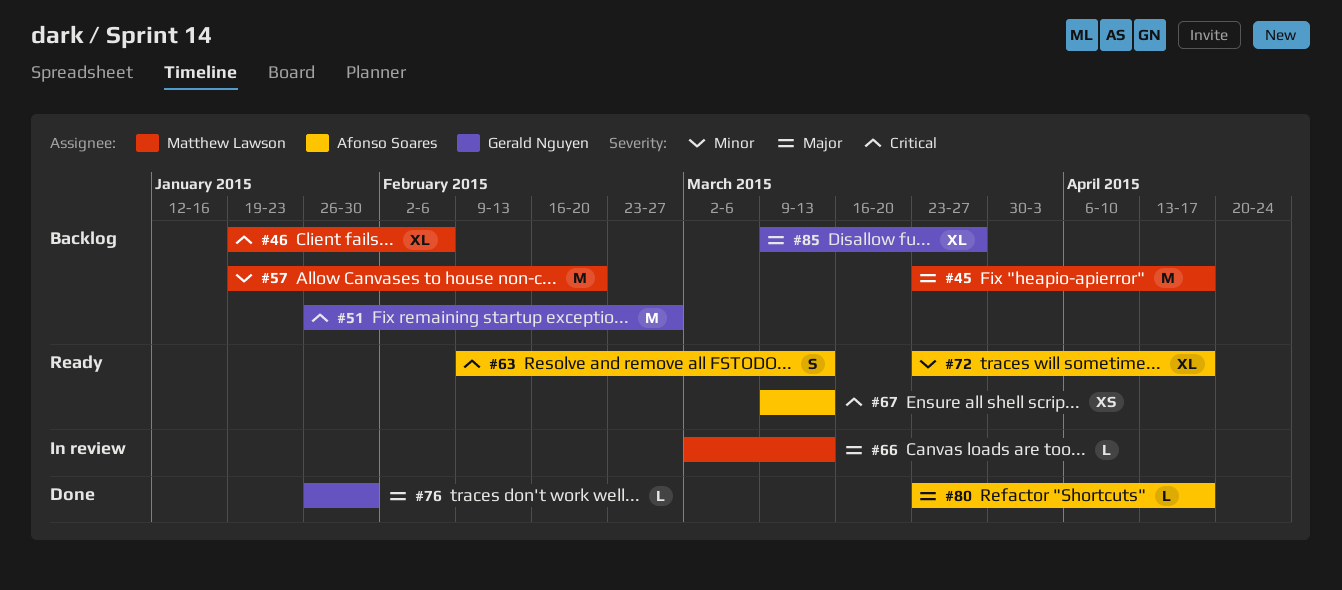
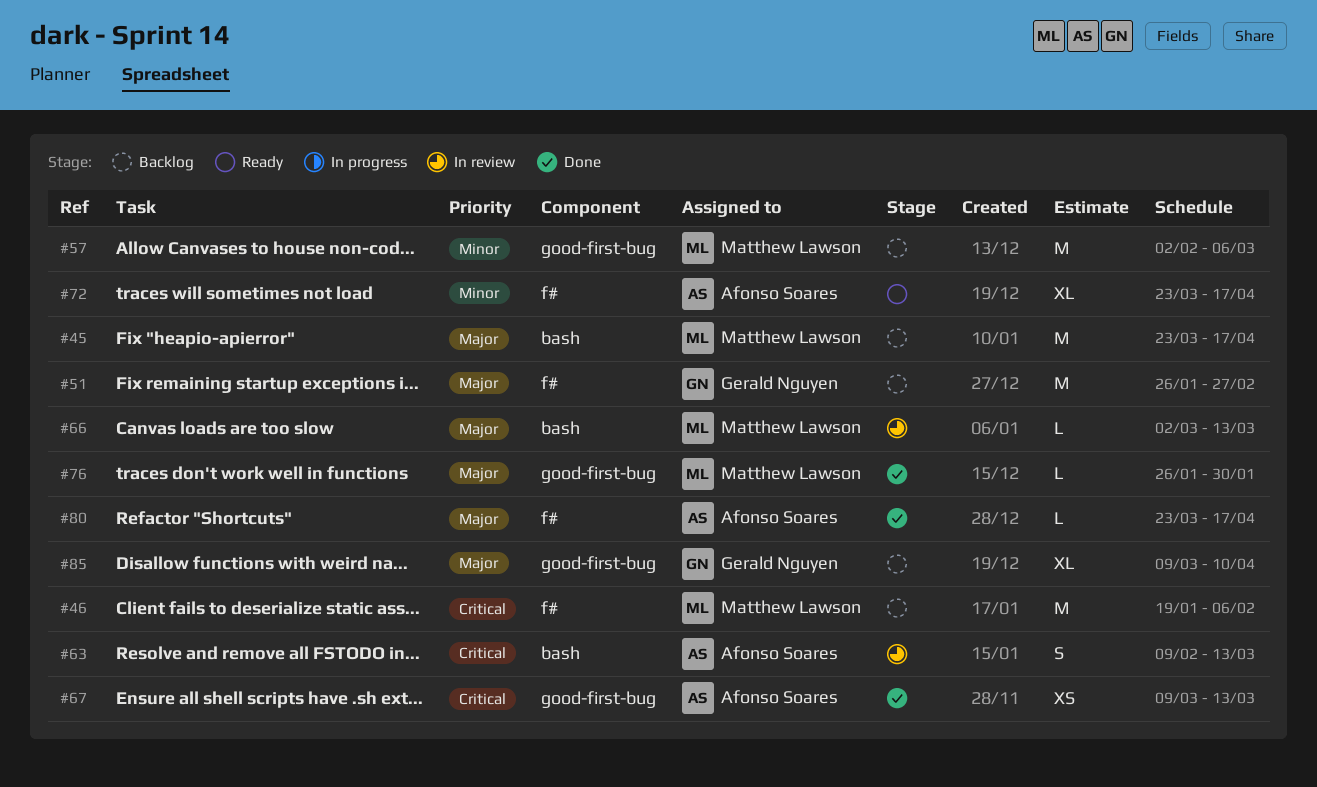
#46, estimate: XL -> M
#51, priority: Critical -> Major
#57, start: Jan 19 -> Feb 2
#57, due: Feb 20 -> Mar 6
#63, status: Ready -> In review
#67, status: Ready -> Done
#76, owner: Gerald Nguyen -> Matthew Lawson
#85, due: Mar 27 -> Apr 10

